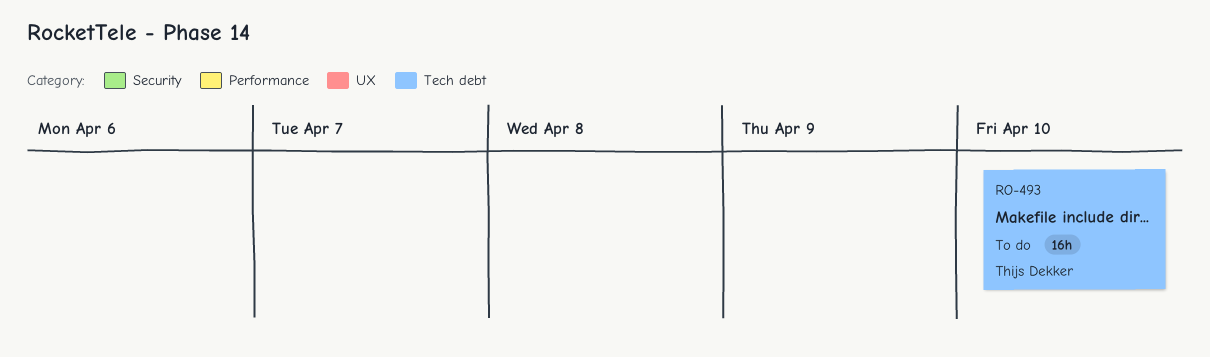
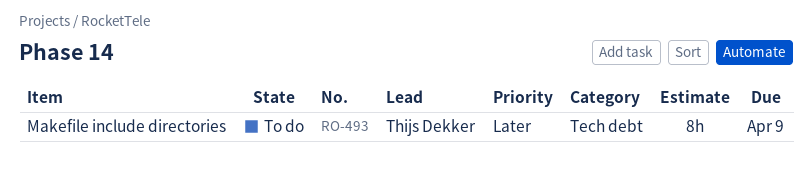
RO-493, estimate: 16h -> 8h
RO-493, due: Apr 10 -> Apr 9

